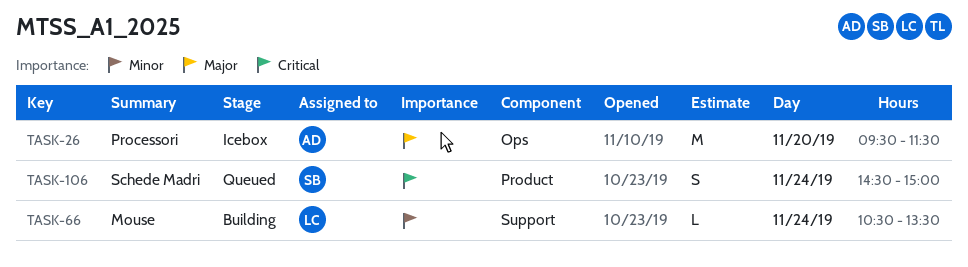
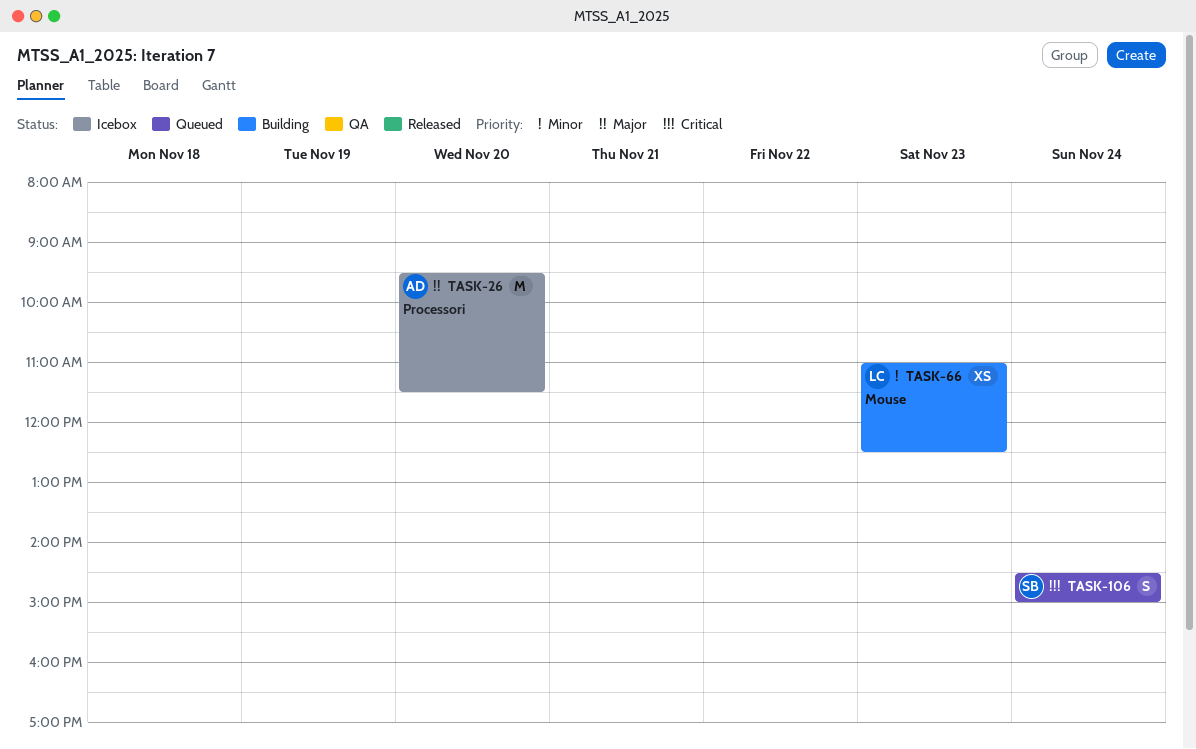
TASK-66, estimate: L -> XS
TASK-66, day: Nov 24 -> Nov 23
TASK-66, begins: 10:30 -> 11:00
TASK-66, ends: 13:30 -> 12:30

